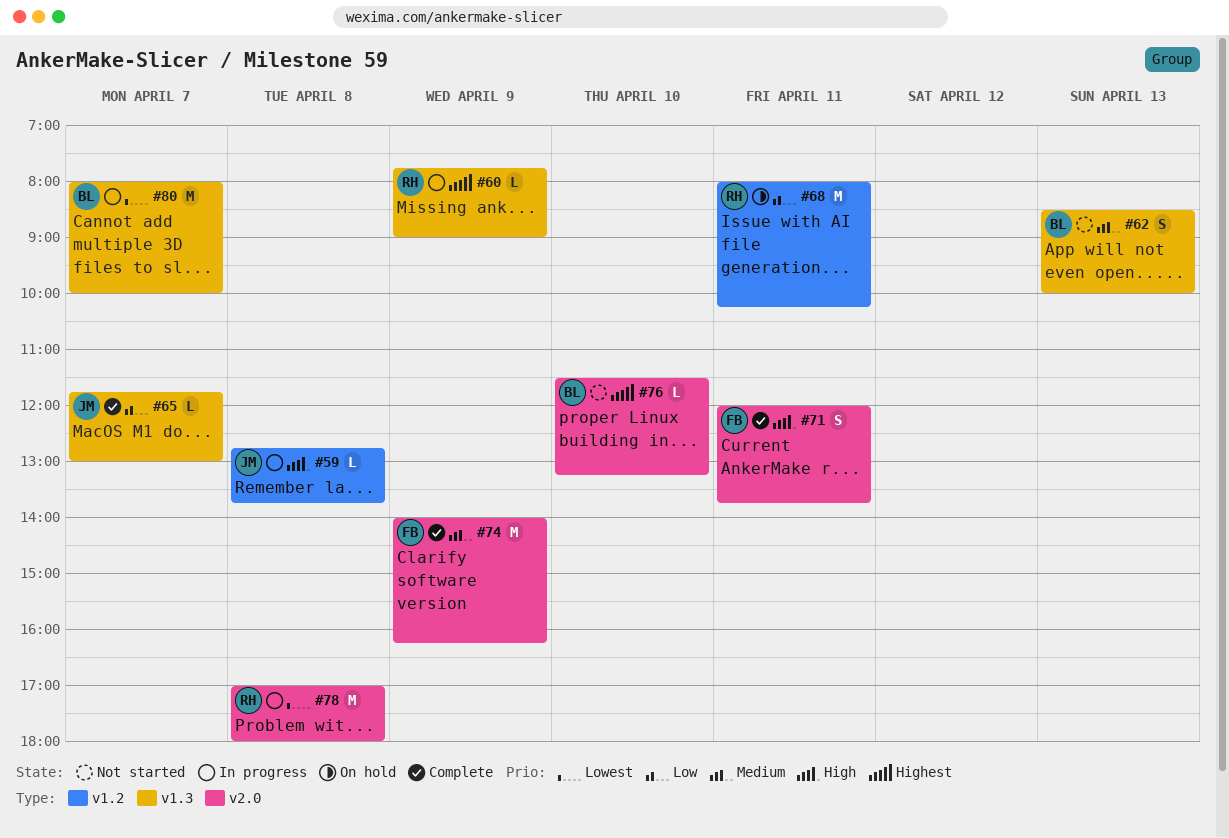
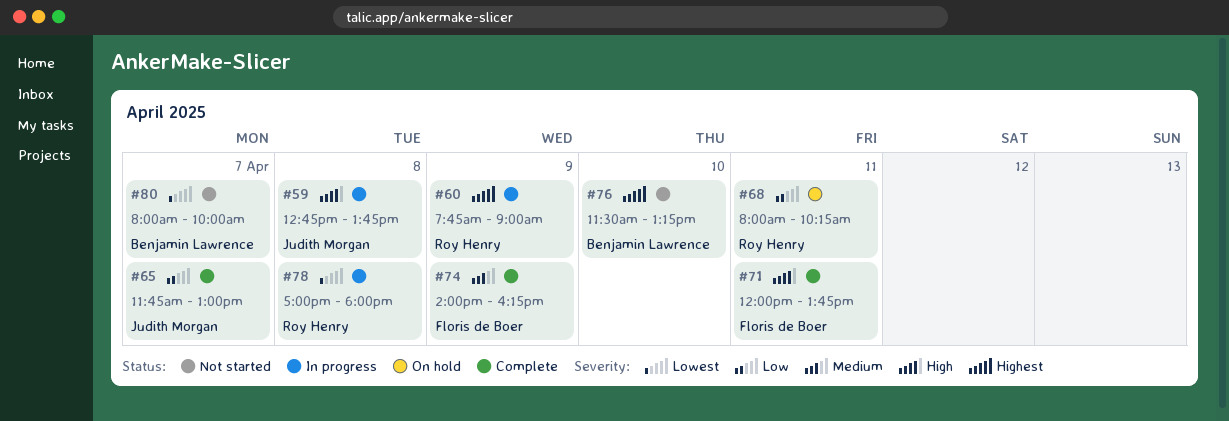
#62: present -> none
#80, status: In progress -> Not started

